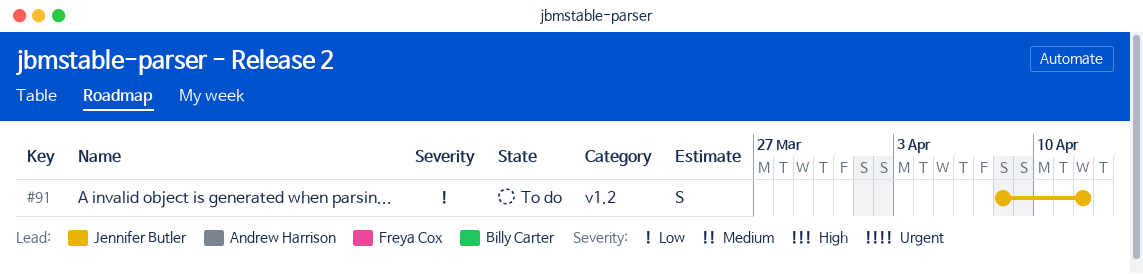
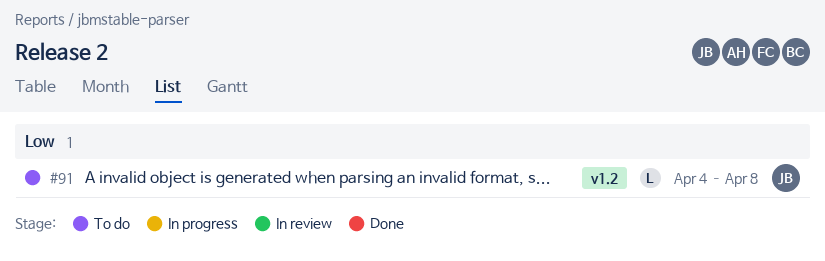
#91, estimate: S -> L
#91, start: Apr 8 -> Apr 4
#91, due: Apr 12 -> Apr 8

